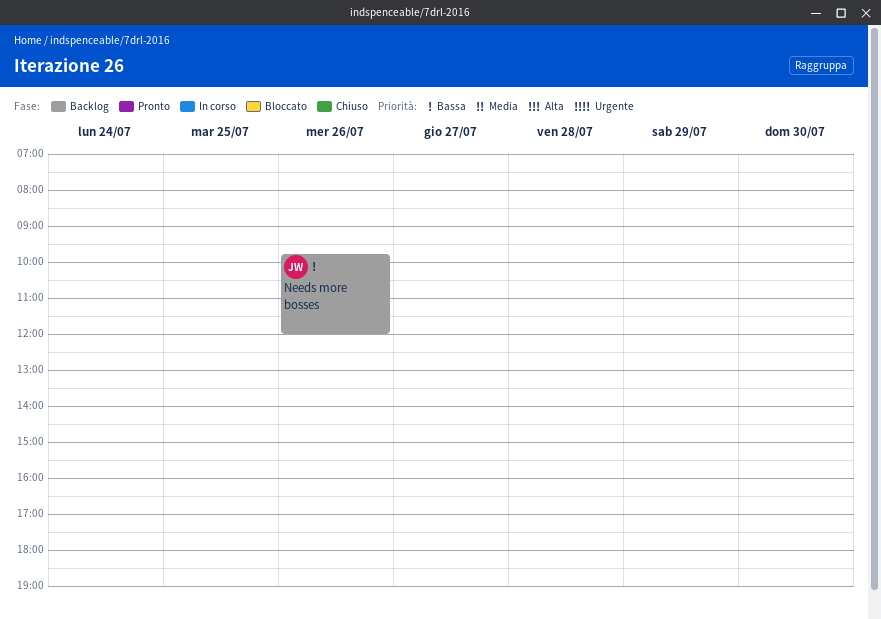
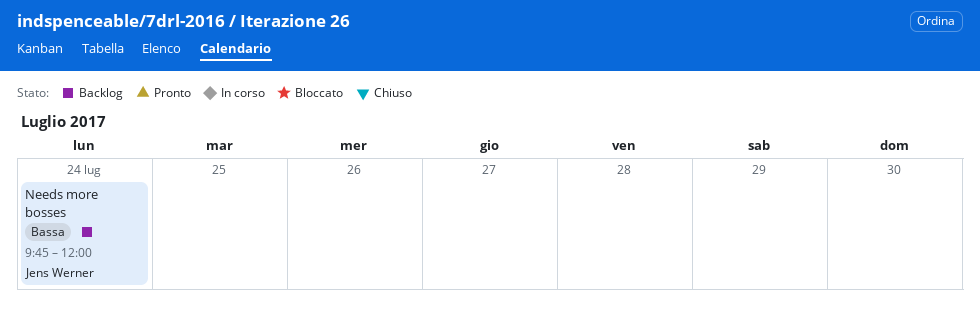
Needs more bosses, day: Jul 26 -> Jul 24

